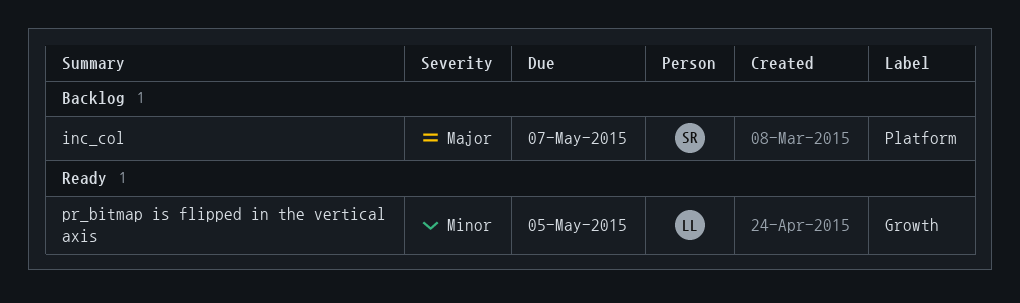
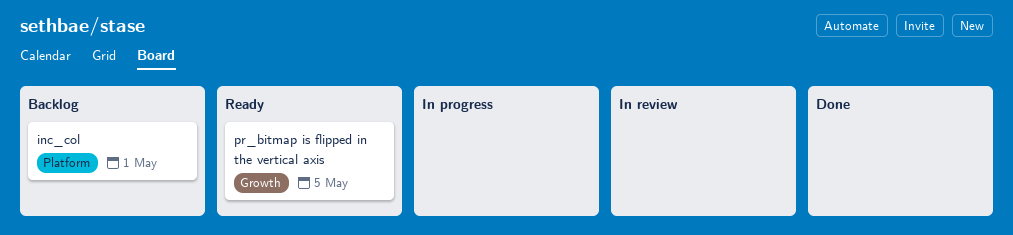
inc_col, due: May 7 -> May 1

